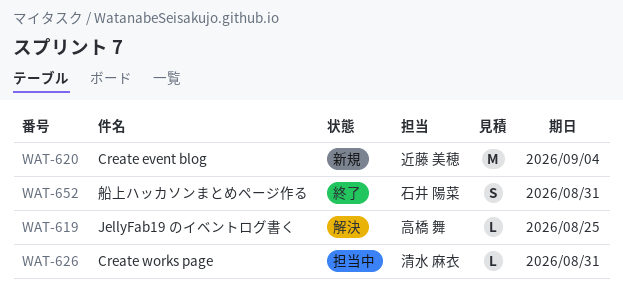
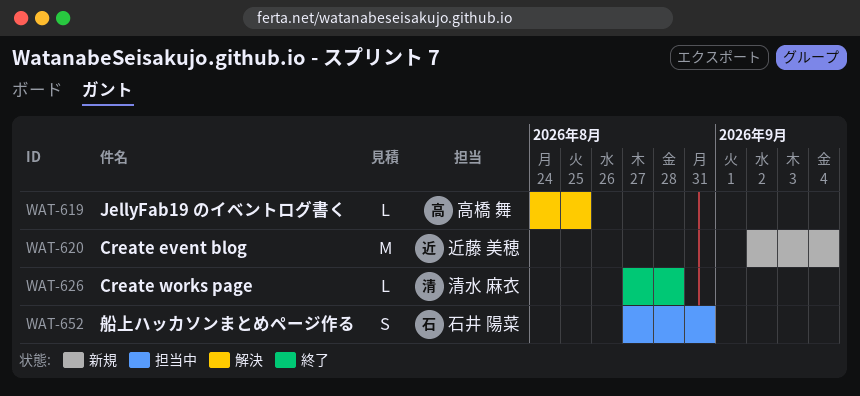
WAT-626, status: 担当中 -> 終了
WAT-626, due: Aug 31 -> Aug 28
WAT-652, status: 終了 -> 担当中

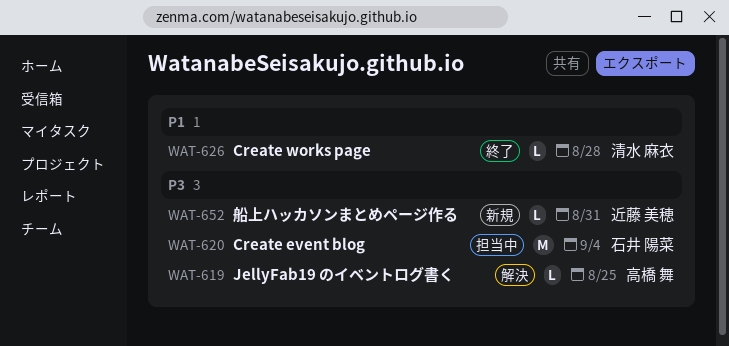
WAT-620, status: 新規 -> 担当中
WAT-620, owner: 近藤 美穂 -> 石井 陽菜
WAT-652, status: 担当中 -> 新規
WAT-652, owner: 石井 陽菜 -> 近藤 美穂
WAT-652, estimate: S -> L

